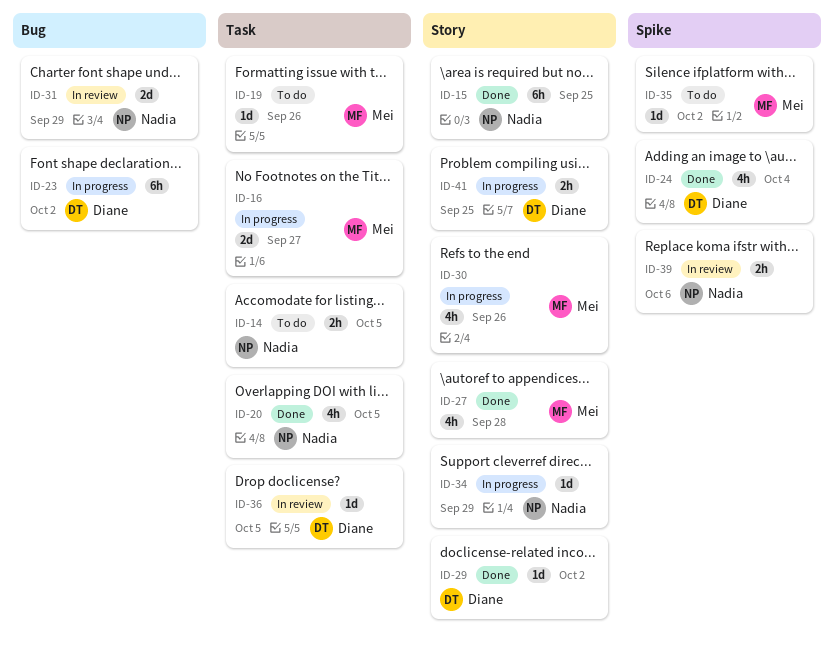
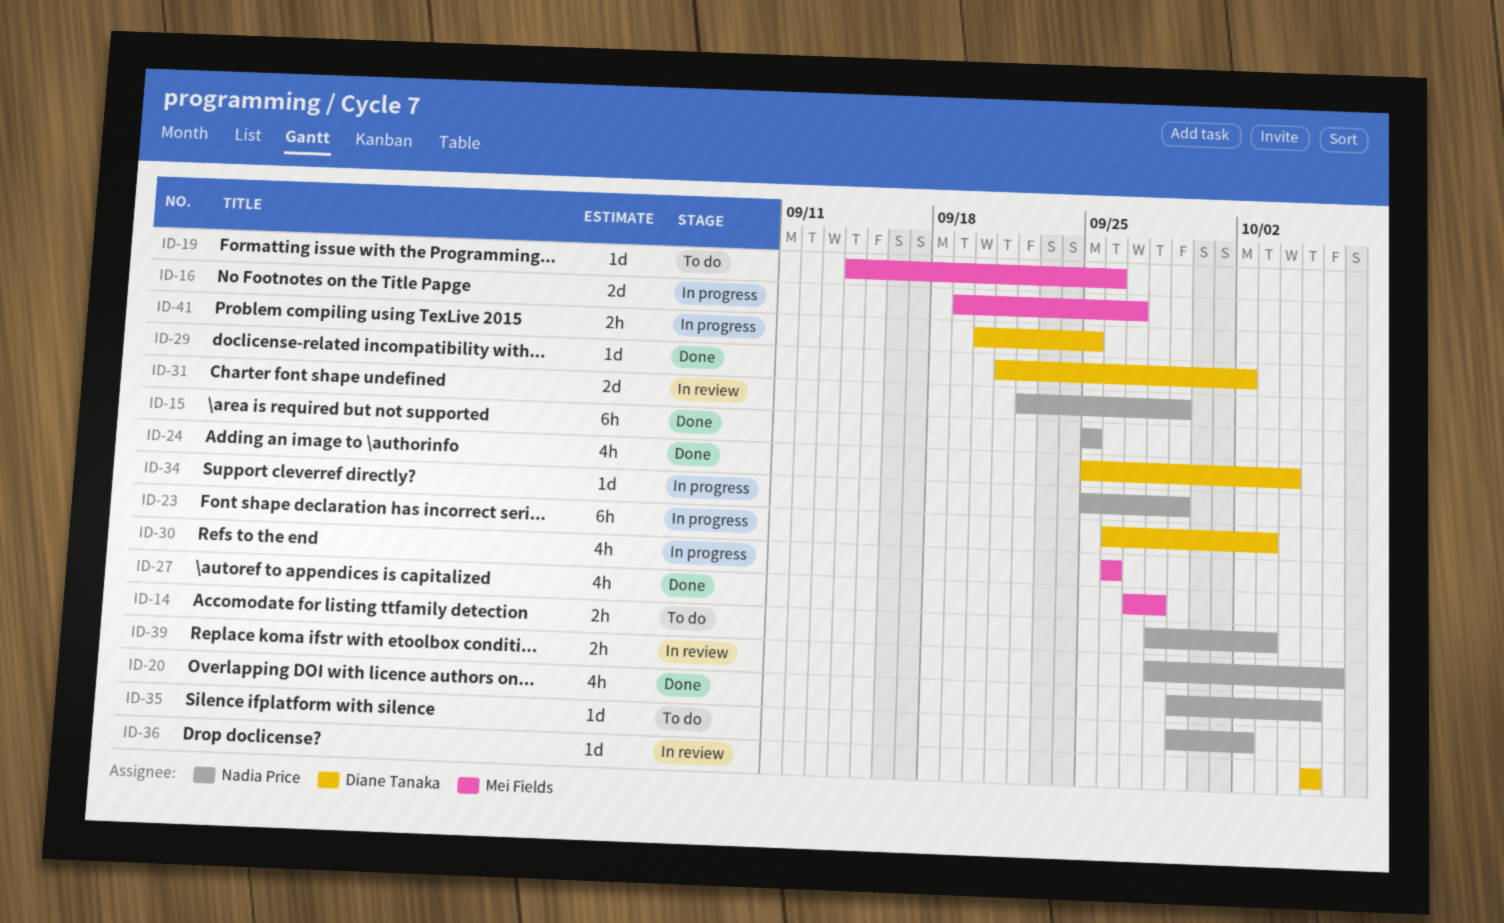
ID-14, due: Oct 5 -> Oct 3
ID-23, due: Oct 2 -> Oct 3
ID-35, owner: Mei Fields -> Nadia Price

